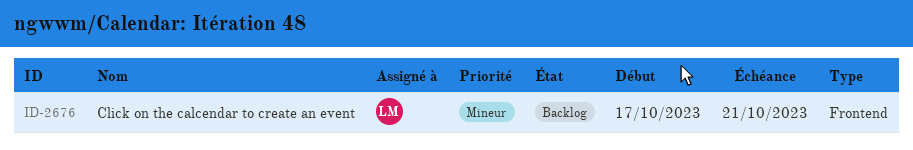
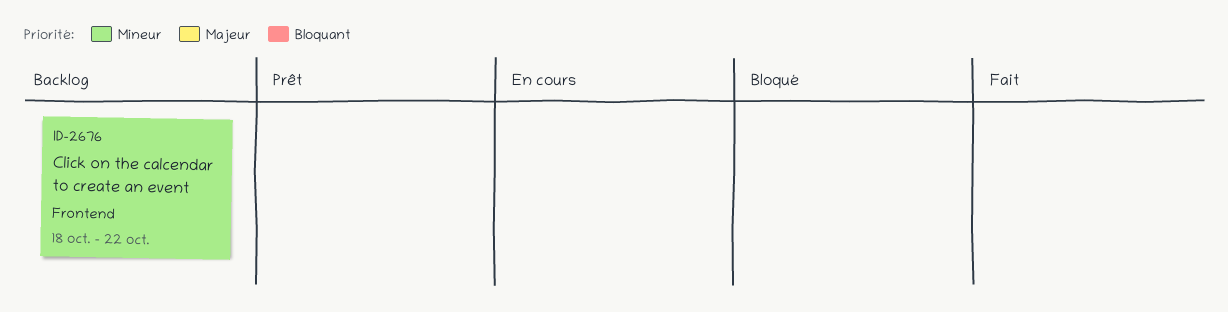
ID-2676, start: Oct 17 -> Oct 18
ID-2676, due: Oct 21 -> Oct 22

